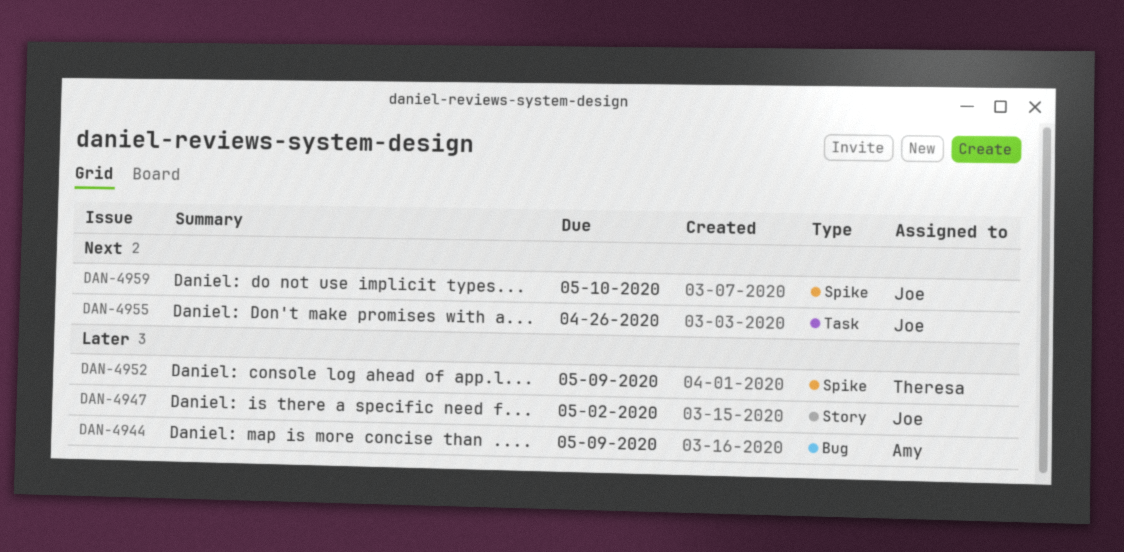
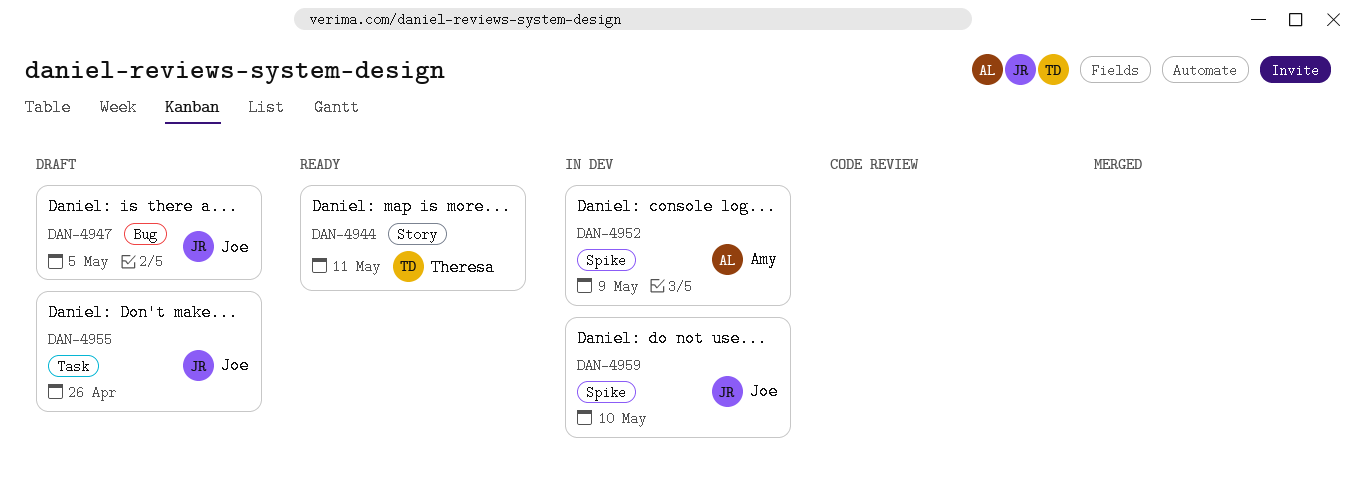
DAN-4944, owner: Amy -> Theresa
DAN-4944, label: Bug -> Story
DAN-4944, due: May 9 -> May 11
DAN-4947, label: Story -> Bug
DAN-4947, due: May 2 -> May 5
DAN-4952, owner: Theresa -> Amy

